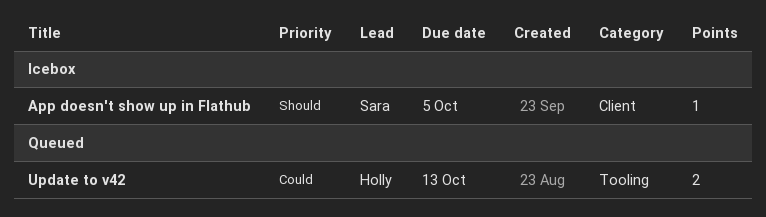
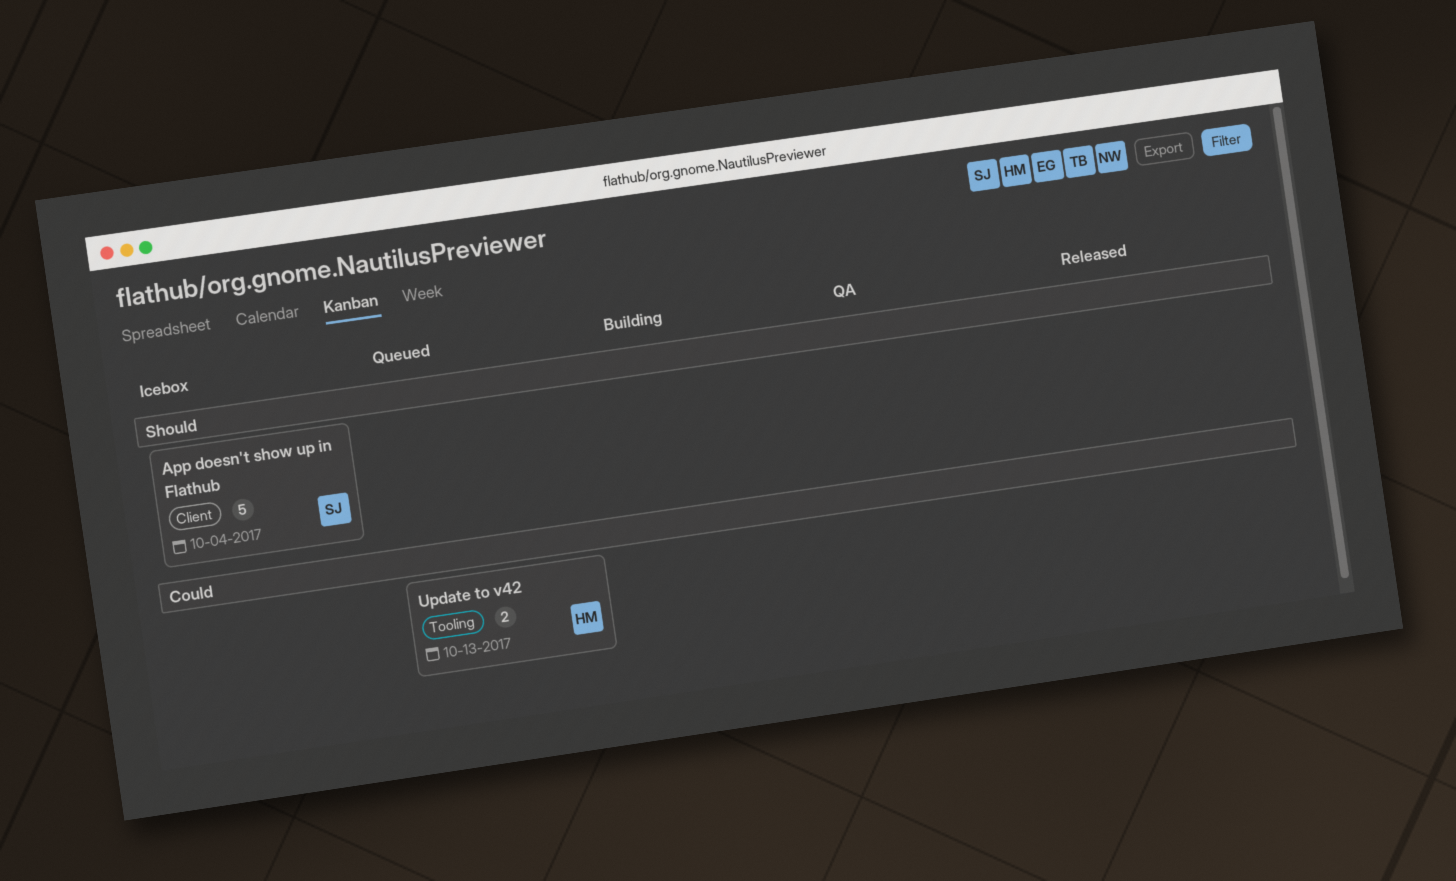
App doesn't show up in Flathub, estimate: 1 -> 5
App doesn't show up in Flathub, due: Oct 5 -> Oct 4

